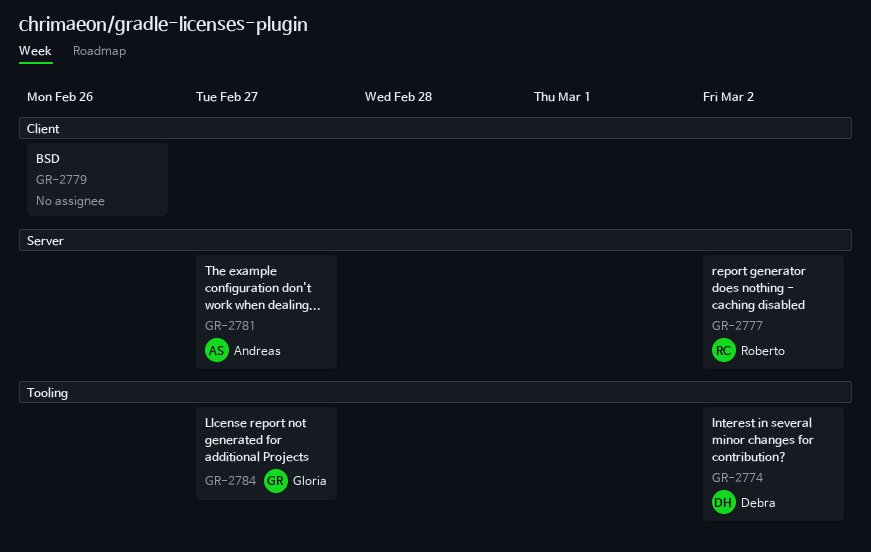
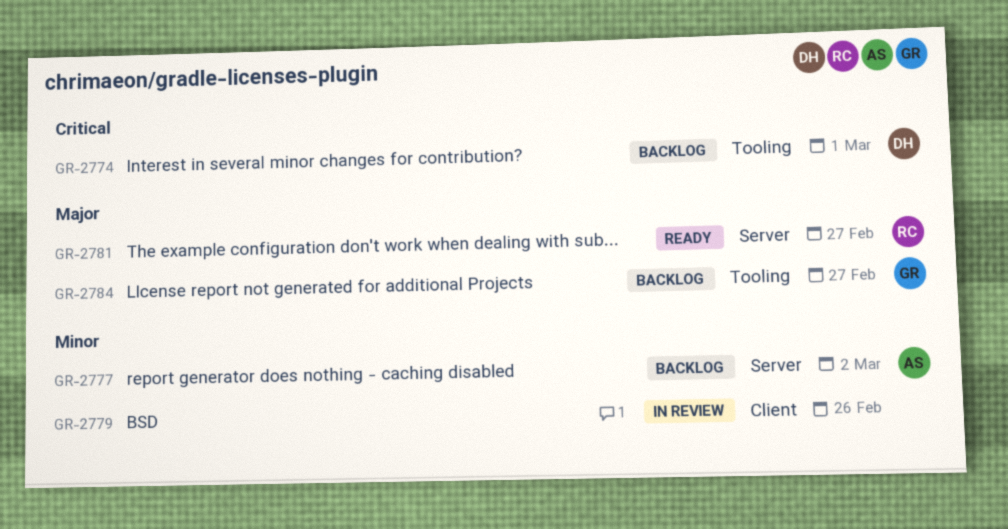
GR-2774, due: Mar 2 -> Mar 1
GR-2777, owner: Roberto -> Andreas
GR-2781, owner: Andreas -> Roberto

